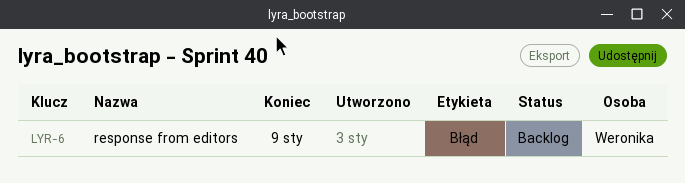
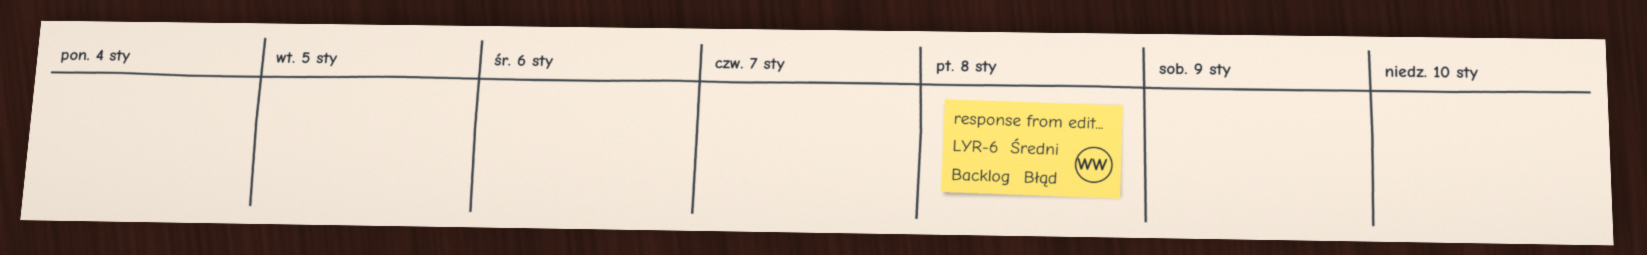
LYR-6, due: Jan 9 -> Jan 8

